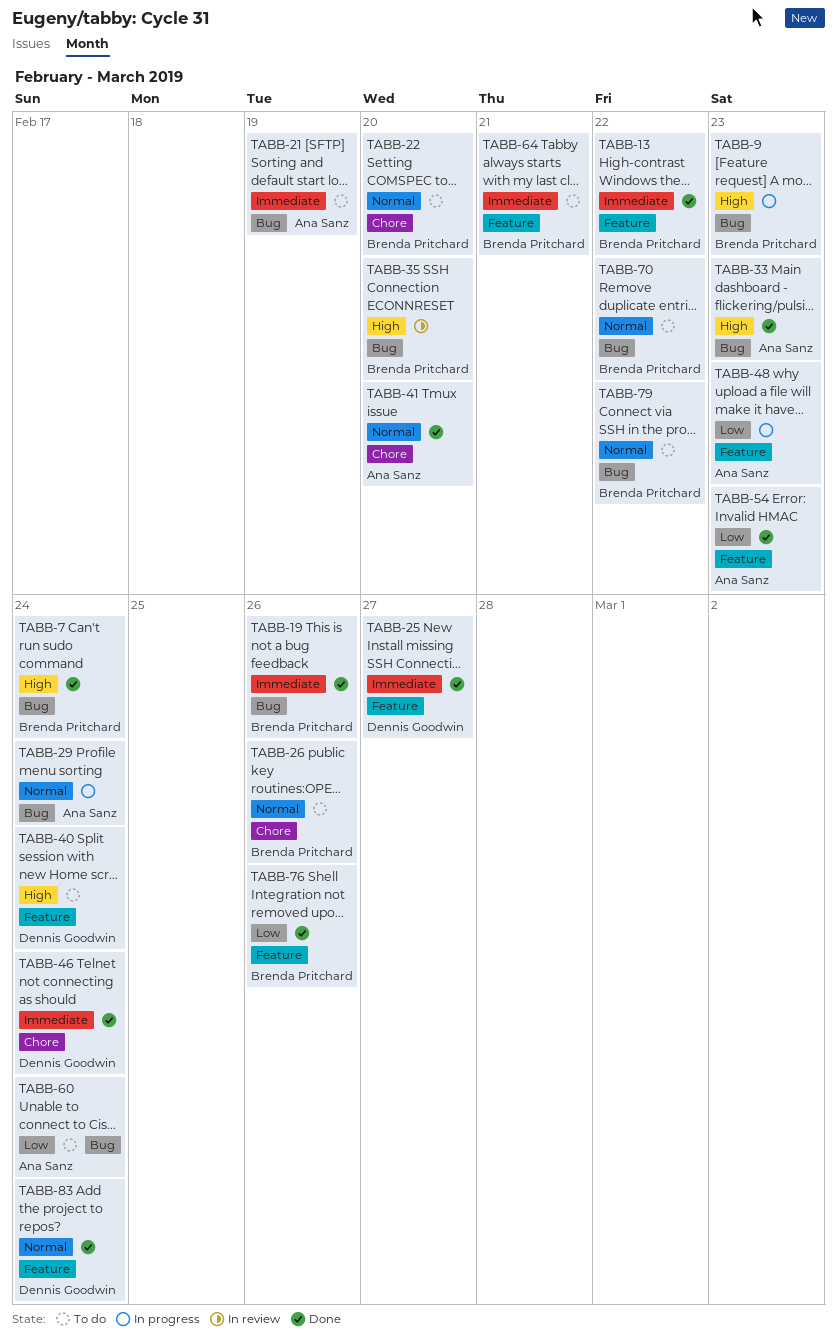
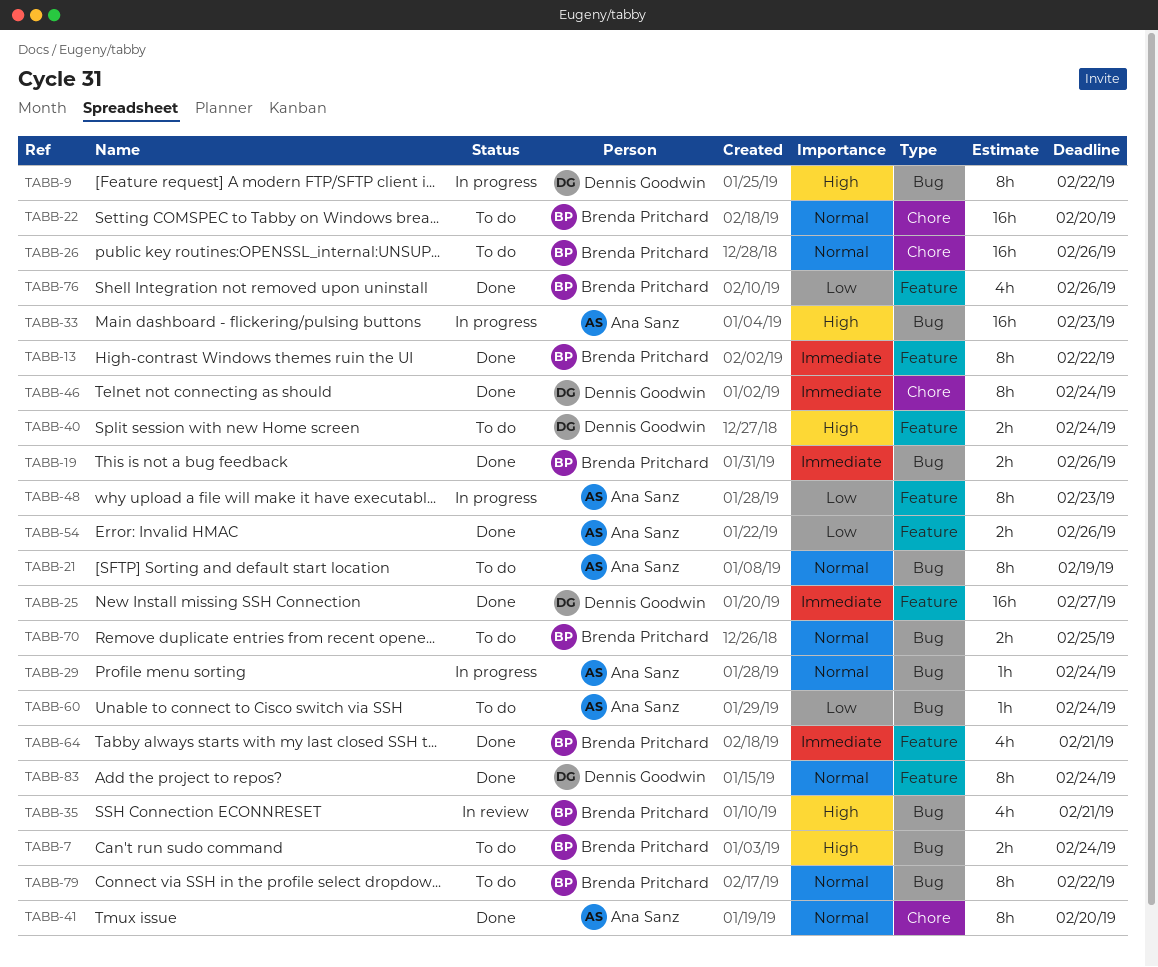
TABB-7, status: Done -> To do
TABB-9, owner: Brenda Pritchard -> Dennis Goodwin
TABB-9, due: Feb 23 -> Feb 22
TABB-21, priority: Immediate -> Normal
TABB-33, status: Done -> In progress
TABB-35, due: Feb 20 -> Feb 21
TABB-54, due: Feb 23 -> Feb 26
TABB-64, status: To do -> Done
TABB-70, due: Feb 22 -> Feb 25

